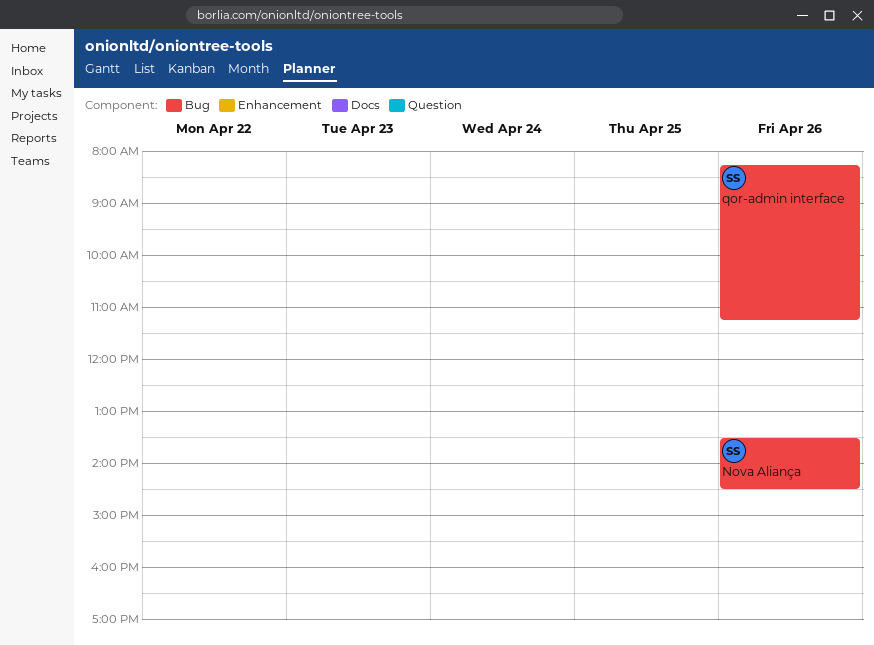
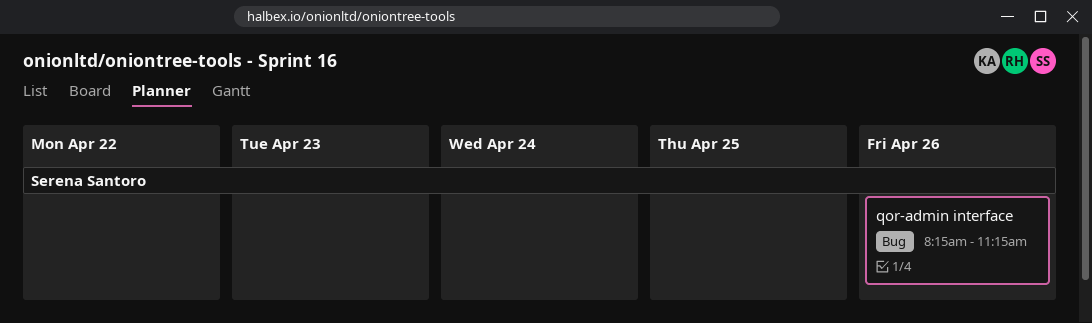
Nova Aliança: present -> none

